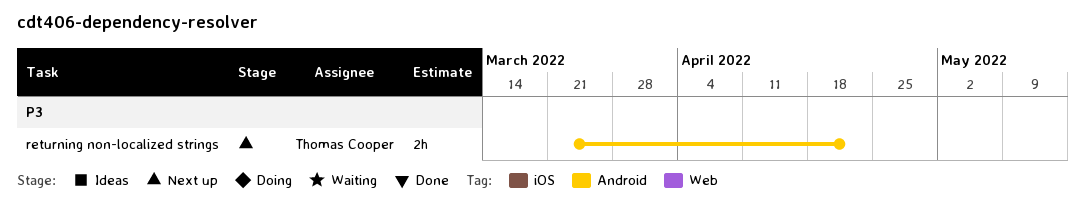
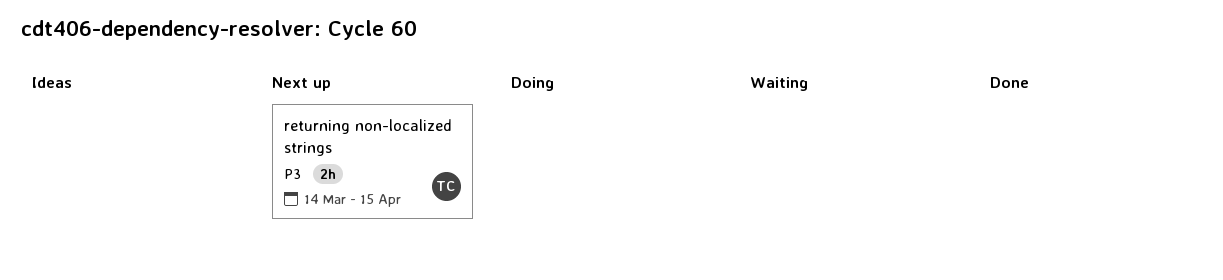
returning non-localized strings, start: Mar 21 -> Mar 14
returning non-localized strings, due: Apr 22 -> Apr 15

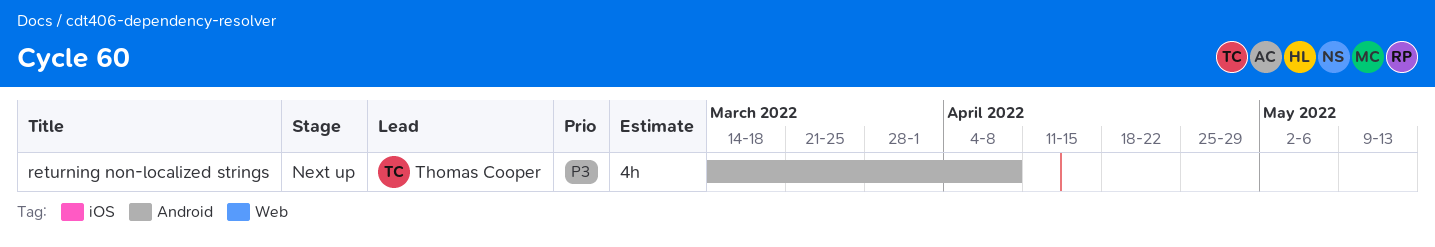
returning non-localized strings, estimate: 2h -> 4h
returning non-localized strings, due: Apr 15 -> Apr 8

